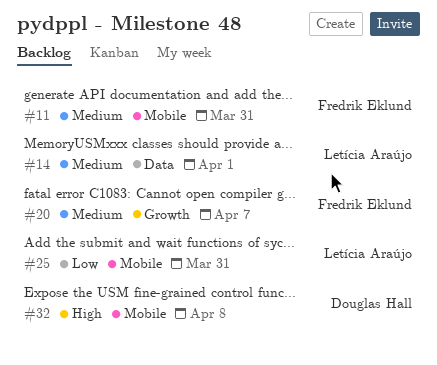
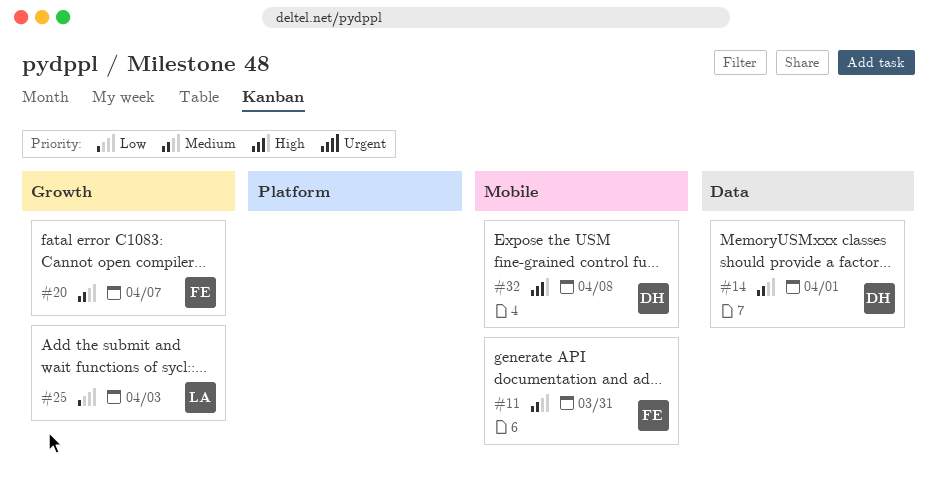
#14, owner: Letícia Araújo -> Douglas Hall
#25, label: Mobile -> Growth
#25, due: Mar 31 -> Apr 3

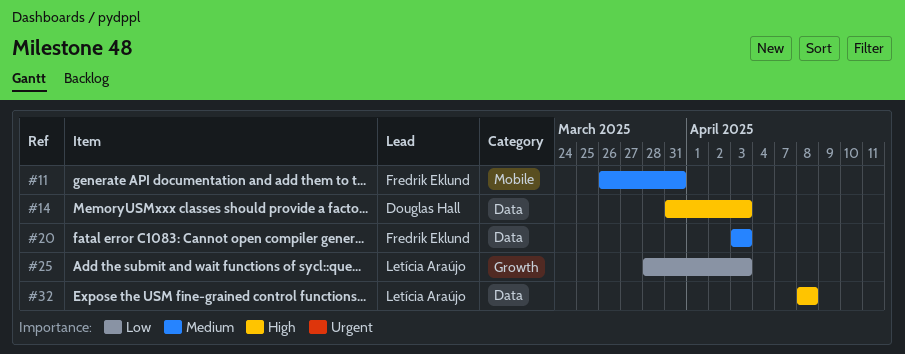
#14, priority: Medium -> High
#14, due: Apr 1 -> Apr 3
#20, label: Growth -> Data
#20, due: Apr 7 -> Apr 3
#32, owner: Douglas Hall -> Letícia Araújo
#32, label: Mobile -> Data

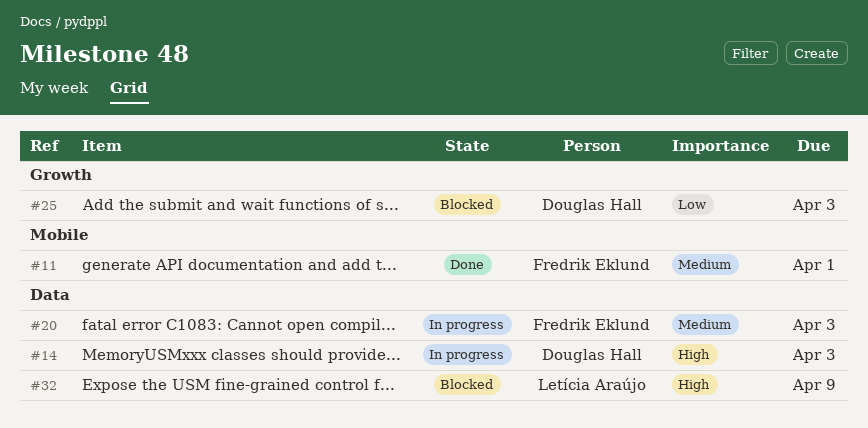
#11, due: Mar 31 -> Apr 1
#25, owner: Letícia Araújo -> Douglas Hall
#32, due: Apr 8 -> Apr 9

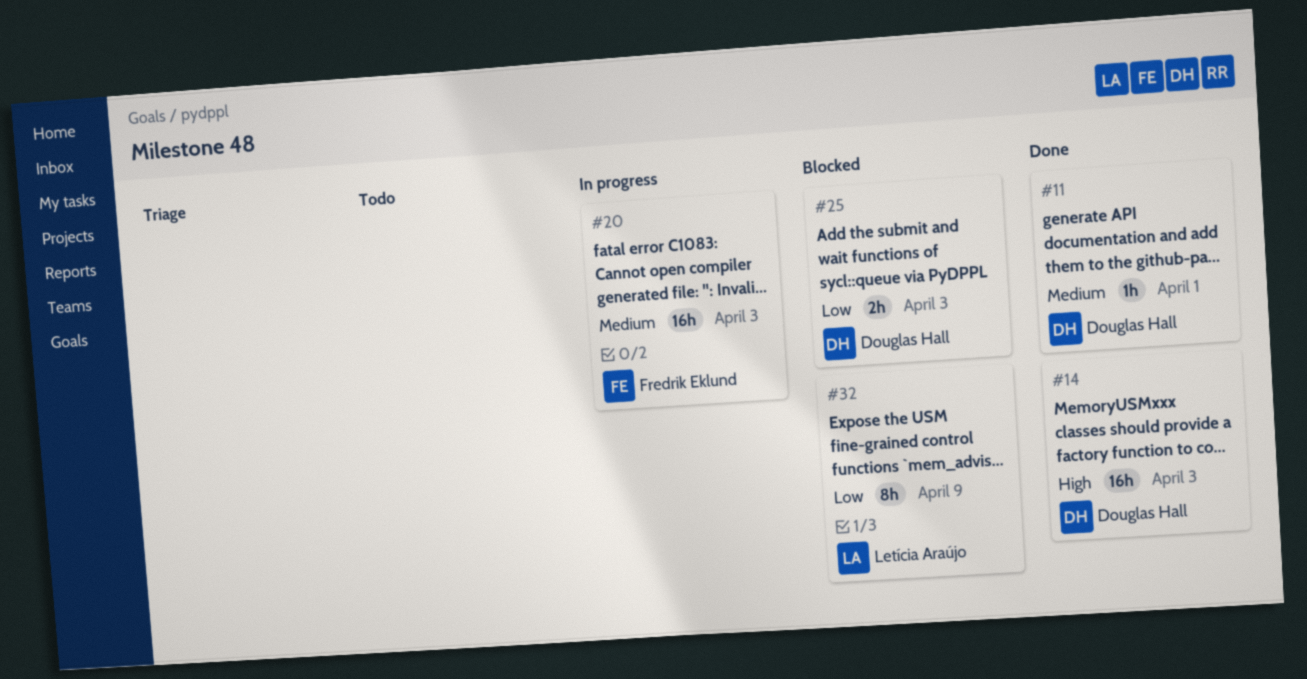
#11, owner: Fredrik Eklund -> Douglas Hall
#14, status: In progress -> Done
#32, priority: High -> Low

